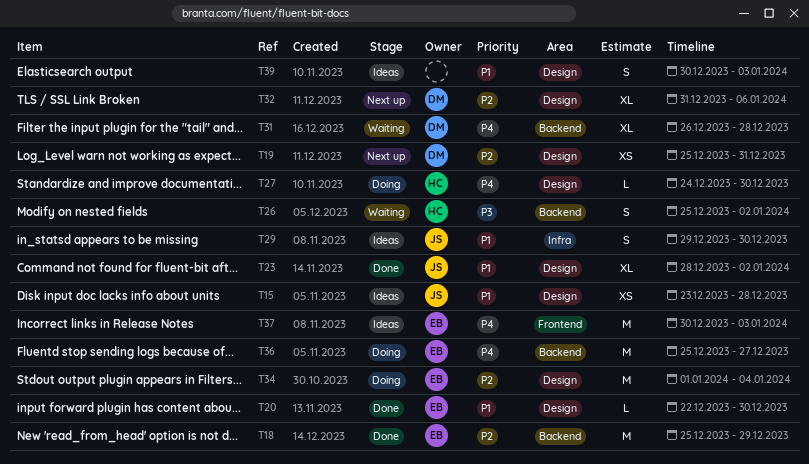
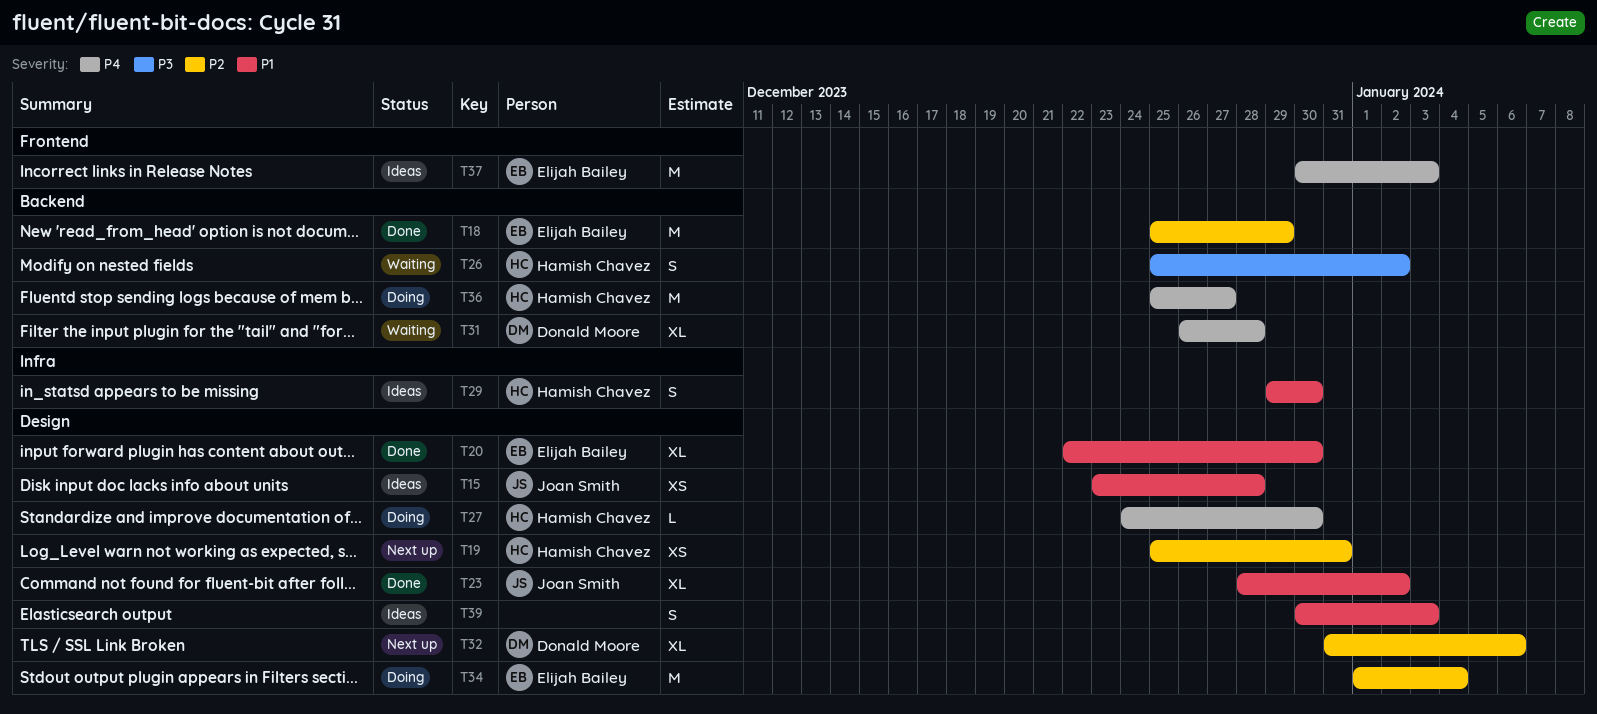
T19, owner: Donald Moore -> Hamish Chavez
T20, estimate: L -> XL
T29, owner: Joan Smith -> Hamish Chavez
T36, owner: Elijah Bailey -> Hamish Chavez

